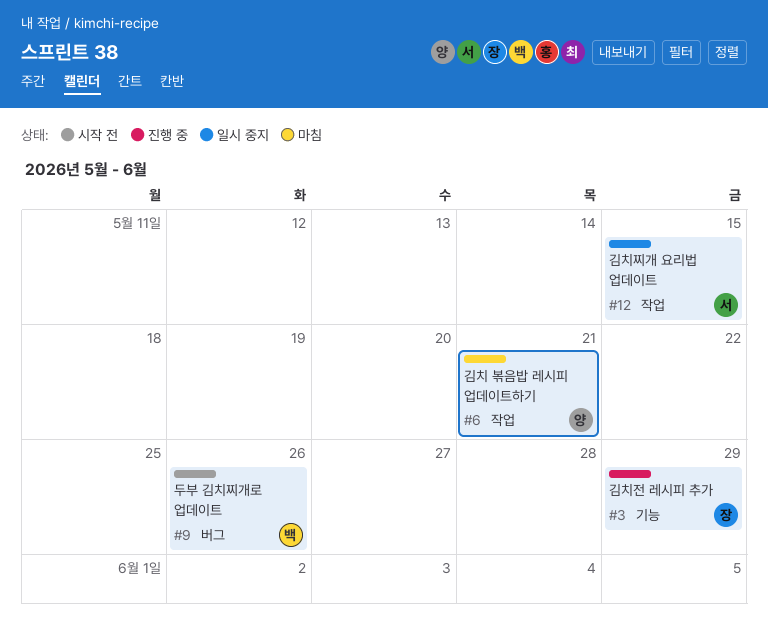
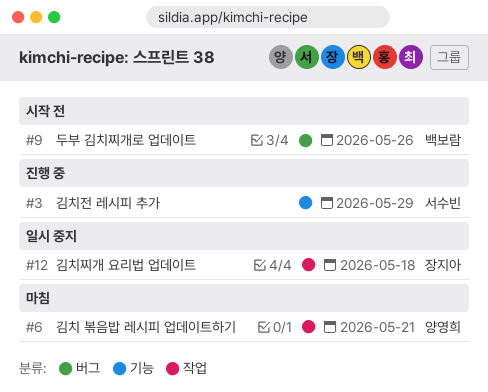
#3, owner: 장지아 -> 서수빈
#12, owner: 서수빈 -> 장지아
#12, due: May 15 -> May 18

